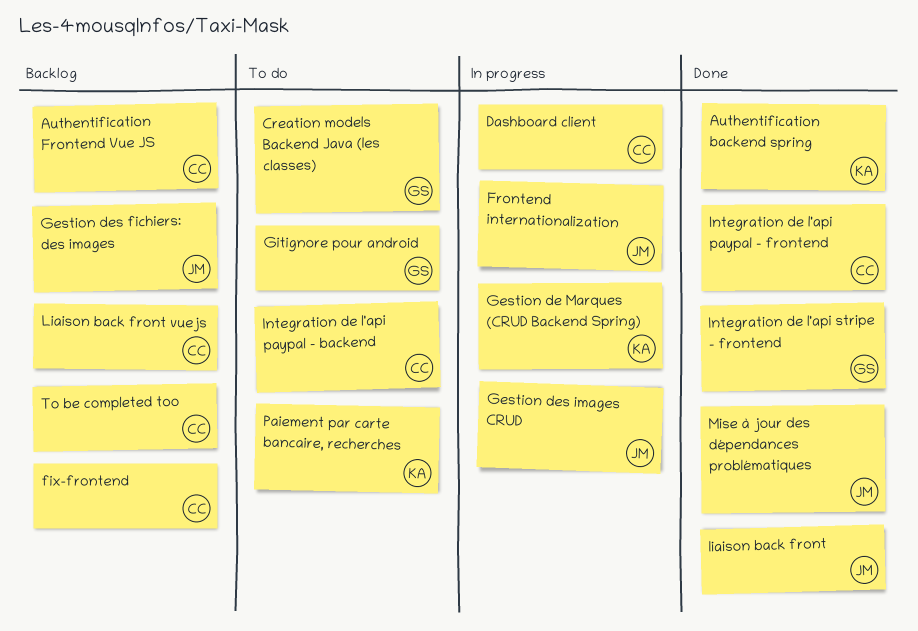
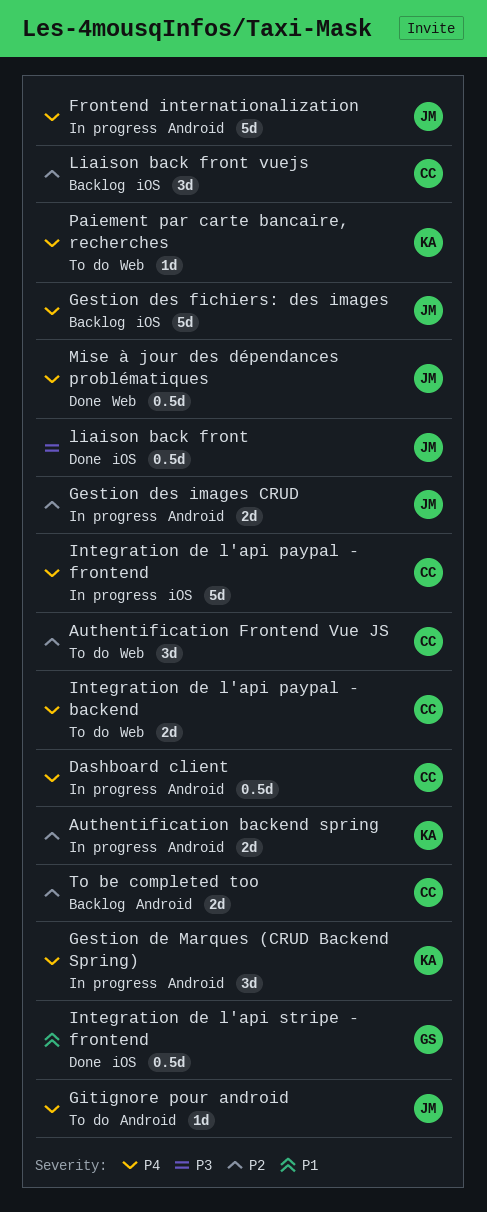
Authentification backend spring, status: Done -> In progress
Authentification Frontend Vue JS, status: Backlog -> To do
Creation models Backend Java (les classes): present -> none
fix-frontend: present -> none
Gitignore pour android, owner: GS -> JM
Integration de l'api paypal - frontend, status: Done -> In progress

